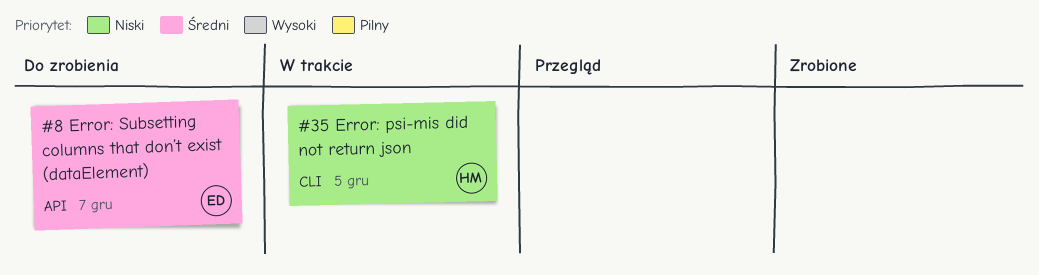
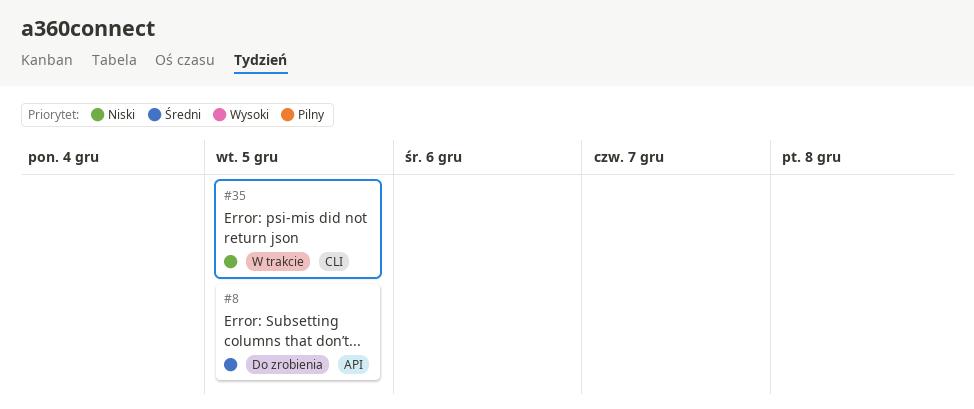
#8, due: Dec 7 -> Dec 5

